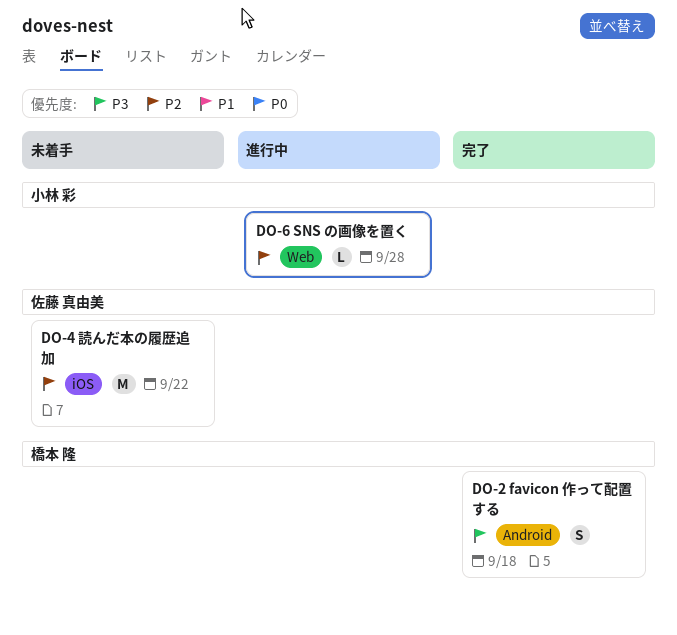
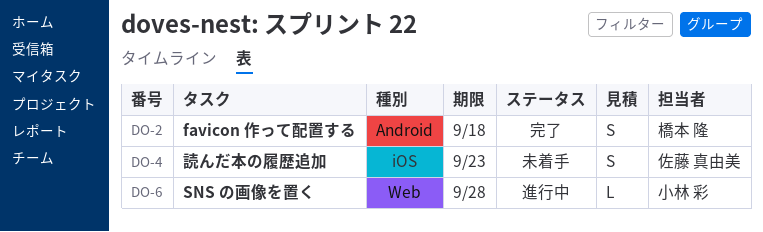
DO-4, estimate: M -> S
DO-4, due: Sep 22 -> Sep 23

